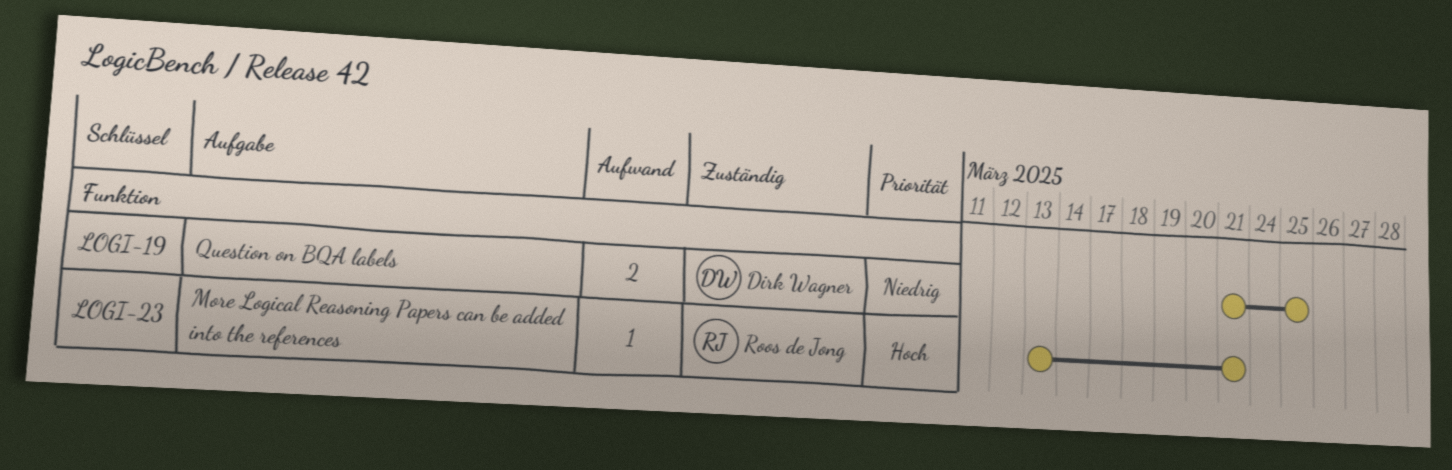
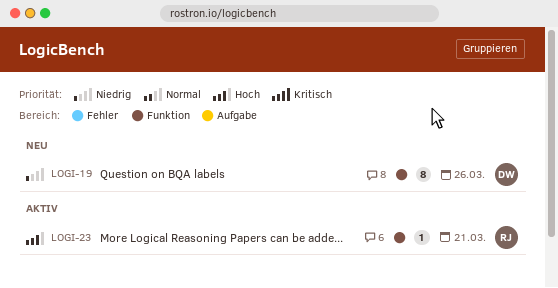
LOGI-19, estimate: 2 -> 8
LOGI-19, due: Mar 25 -> Mar 26

